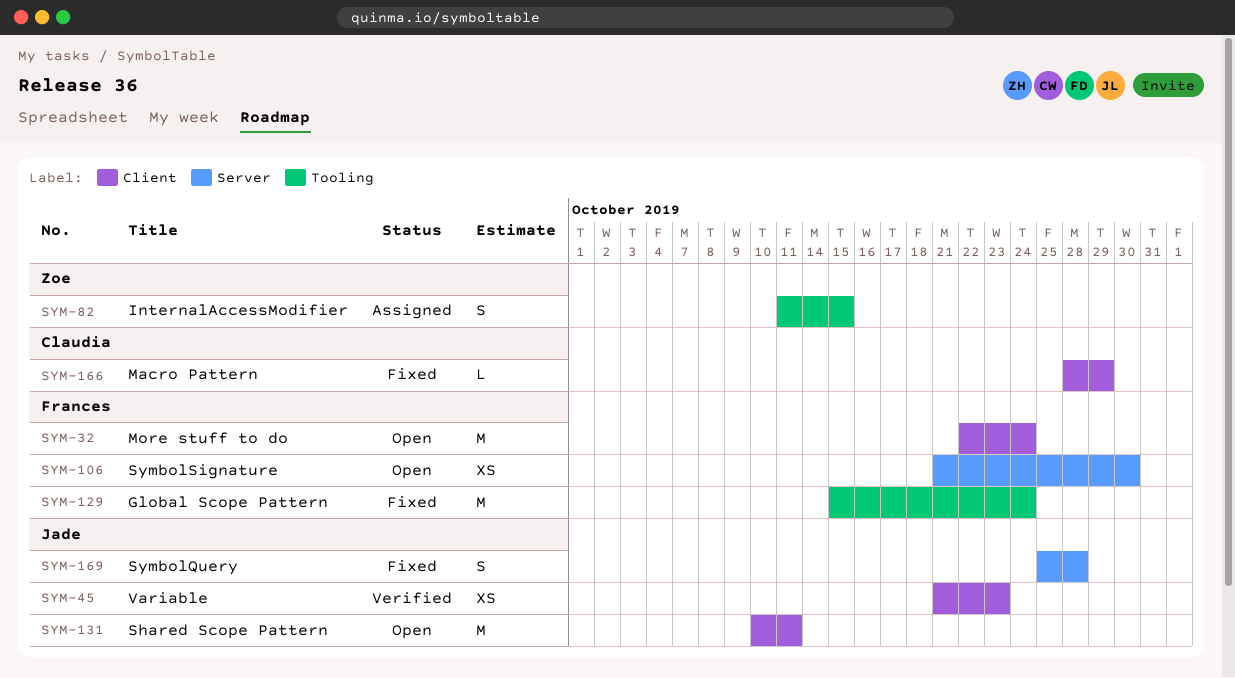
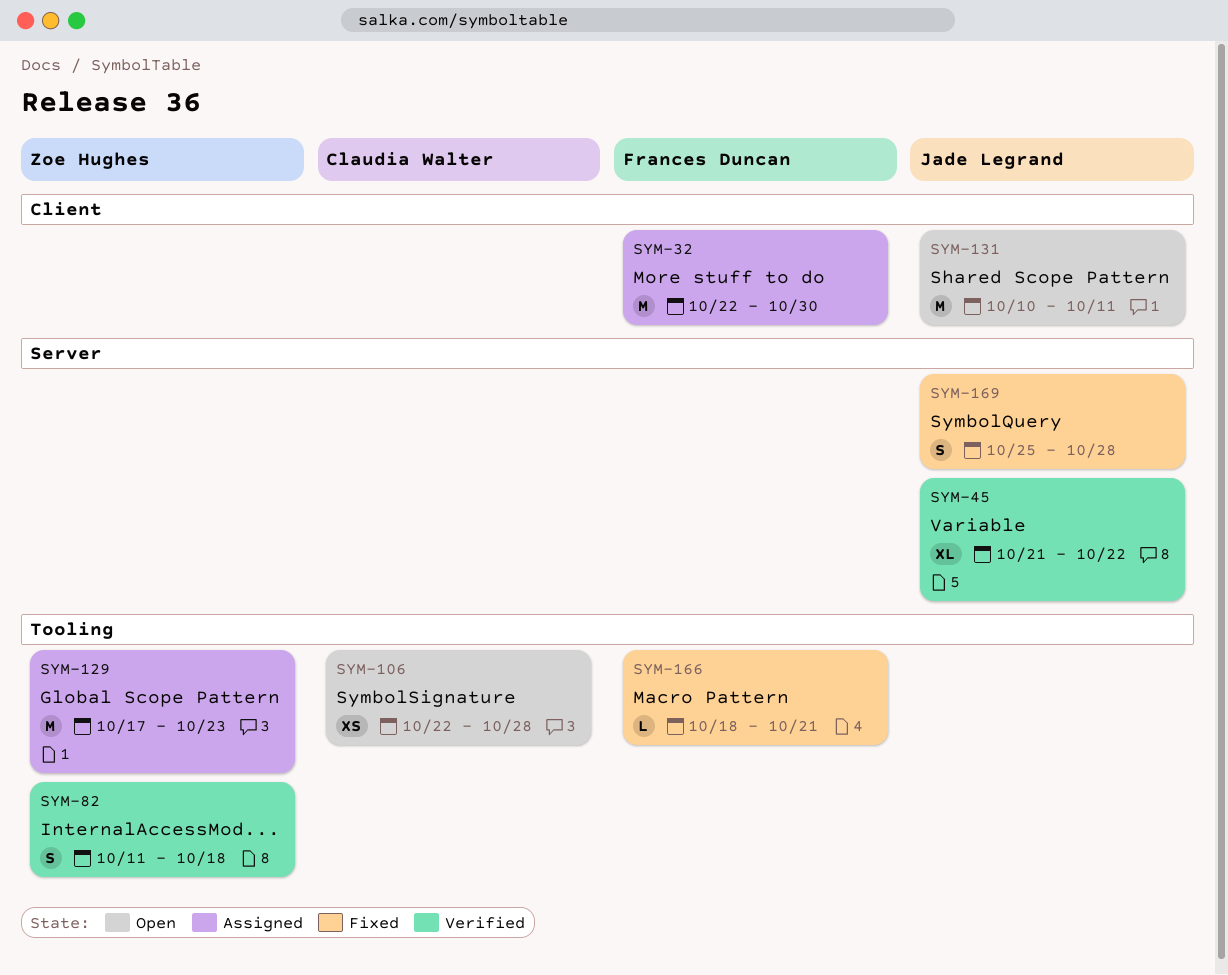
SYM-32, status: Open -> Assigned
SYM-32, due: Oct 24 -> Oct 30
SYM-45, label: Client -> Server
SYM-45, estimate: XS -> XL
SYM-45, due: Oct 23 -> Oct 22
SYM-82, status: Assigned -> Verified
SYM-82, due: Oct 15 -> Oct 18
SYM-106, owner: Frances Duncan -> Claudia Walter
SYM-106, label: Server -> Tooling
SYM-106, start: Oct 21 -> Oct 22
SYM-106, due: Oct 30 -> Oct 28
SYM-129, status: Fixed -> Assigned
SYM-129, owner: Frances Duncan -> Zoe Hughes
SYM-129, start: Oct 15 -> Oct 17
SYM-129, due: Oct 24 -> Oct 23
SYM-166, owner: Claudia Walter -> Frances Duncan
SYM-166, label: Client -> Tooling
SYM-166, start: Oct 28 -> Oct 18
SYM-166, due: Oct 29 -> Oct 21

